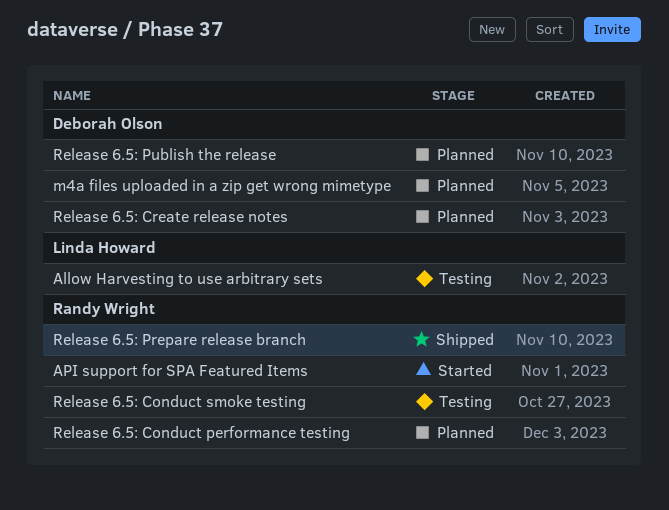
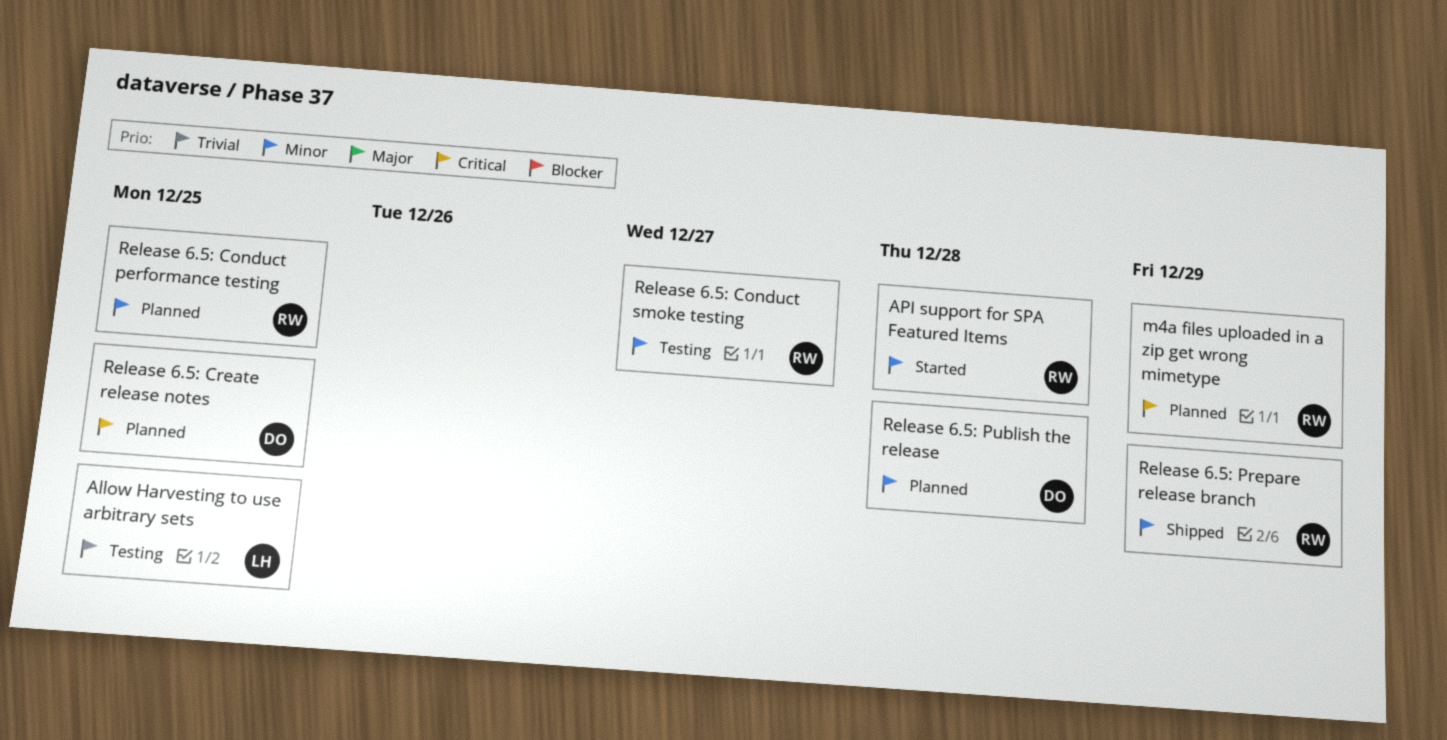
m4a files uploaded in a zip get wrong mimetype, owner: Deborah Olson -> Randy Wright

